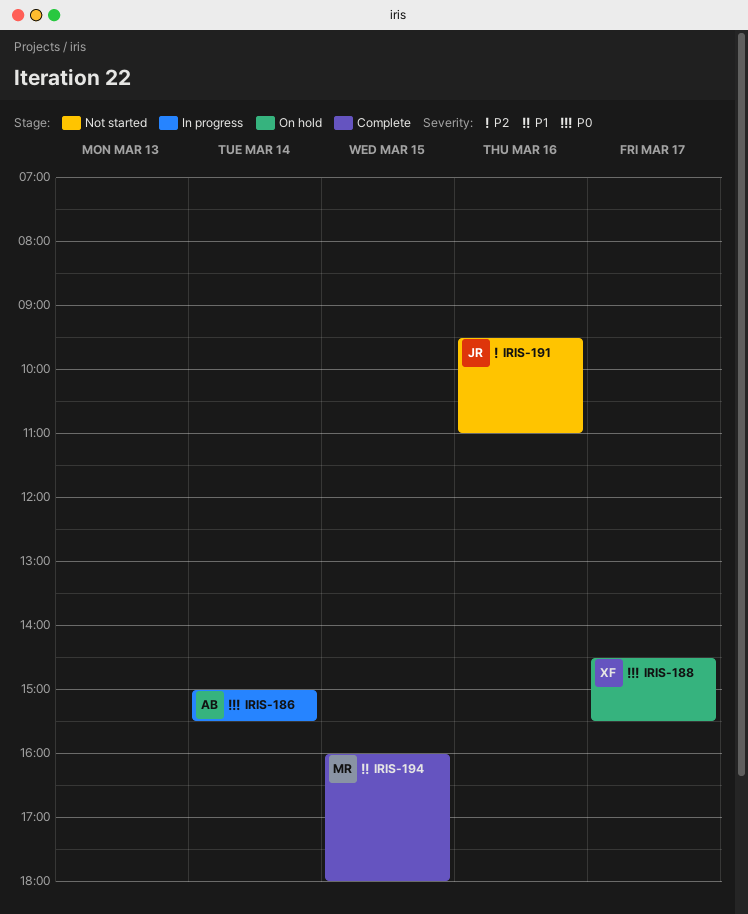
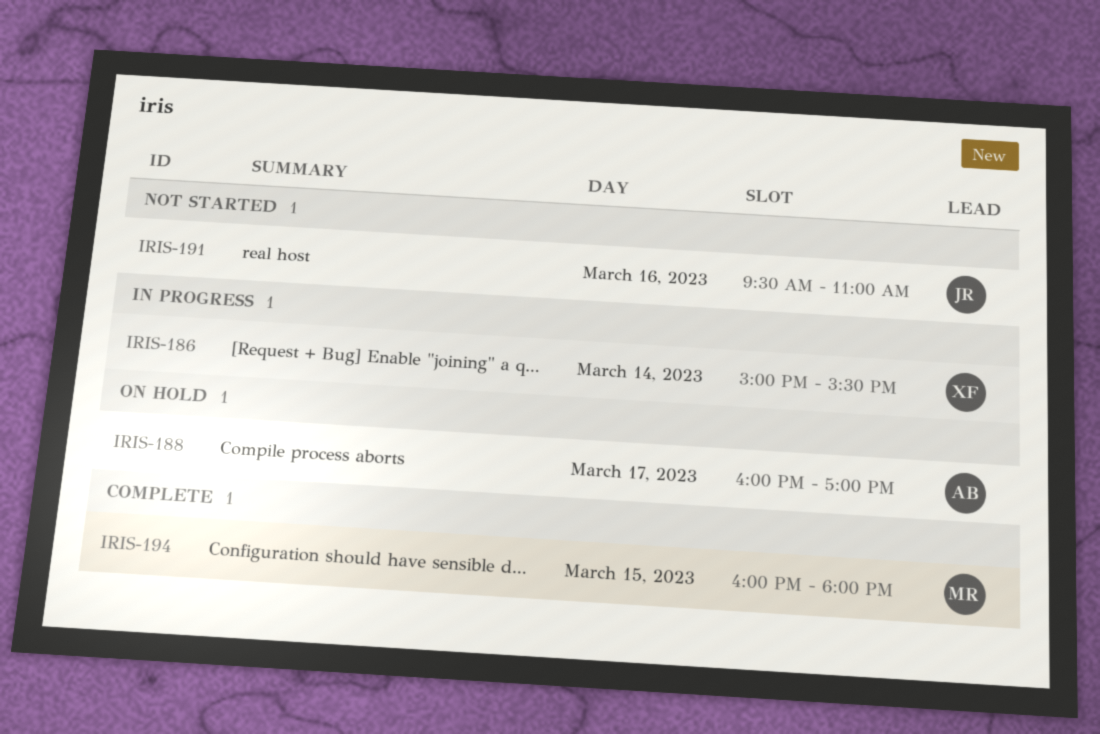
IRIS-186, owner: AB -> XF
IRIS-188, owner: XF -> AB
IRIS-188, begins: 14:30 -> 16:00
IRIS-188, ends: 15:30 -> 17:00

